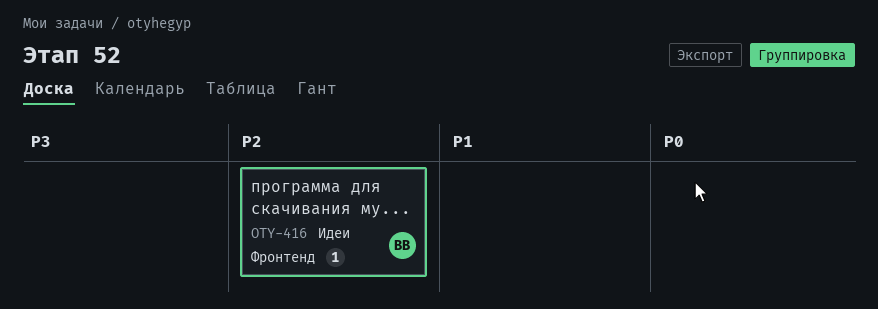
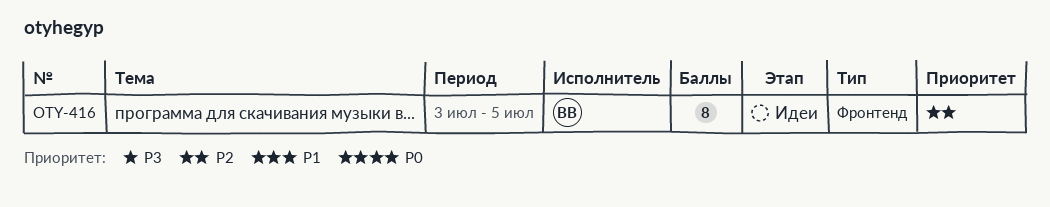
OTY-416, estimate: 1 -> 8

